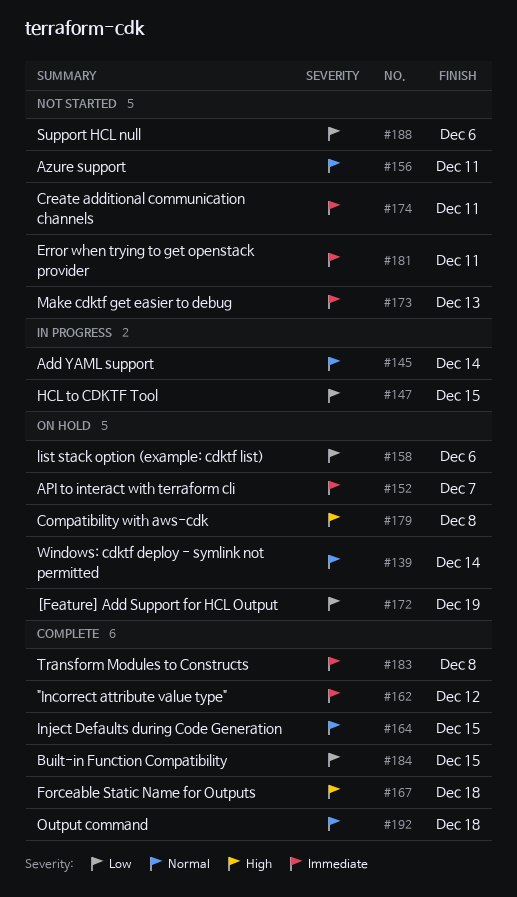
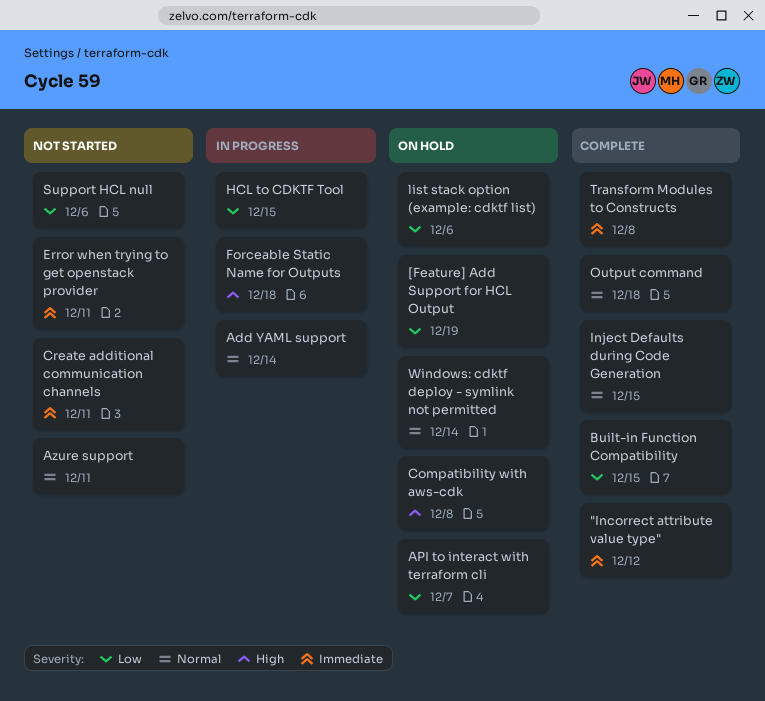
API to interact with terraform cli, priority: Immediate -> Low
Forceable Static Name for Outputs, status: Complete -> In progress
Make cdktf get easier to debug: present -> none

